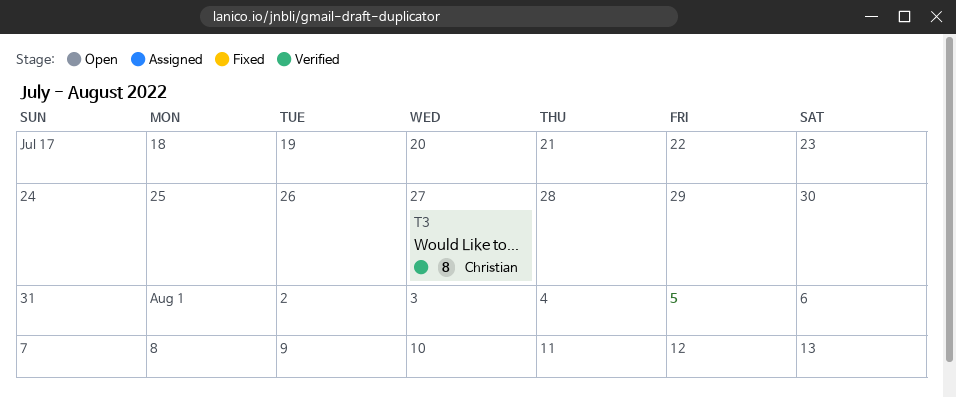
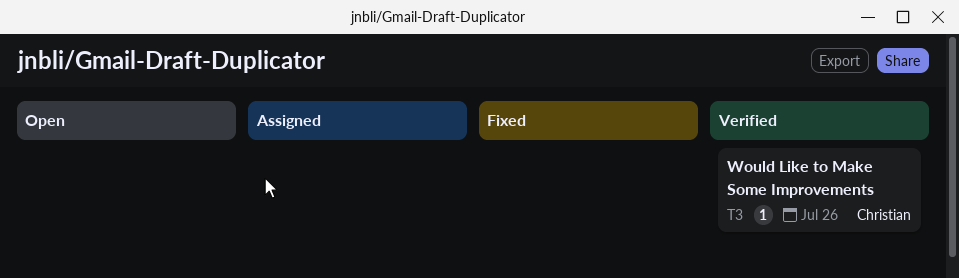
T3, estimate: 8 -> 1
T3, due: Jul 27 -> Jul 26

